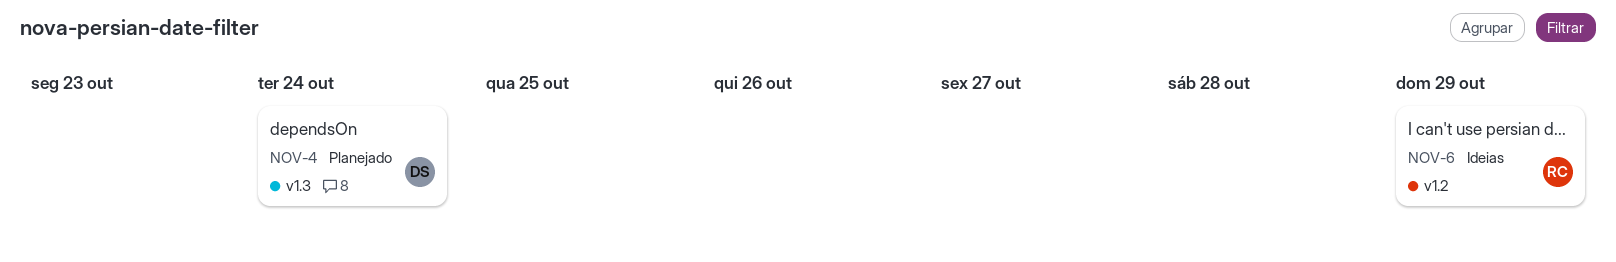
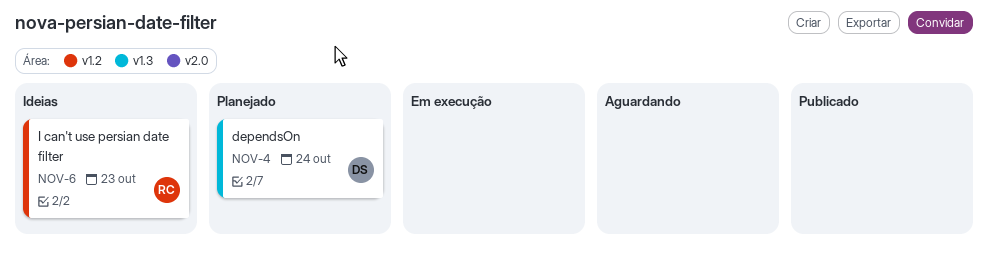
NOV-6, due: Oct 29 -> Oct 23

